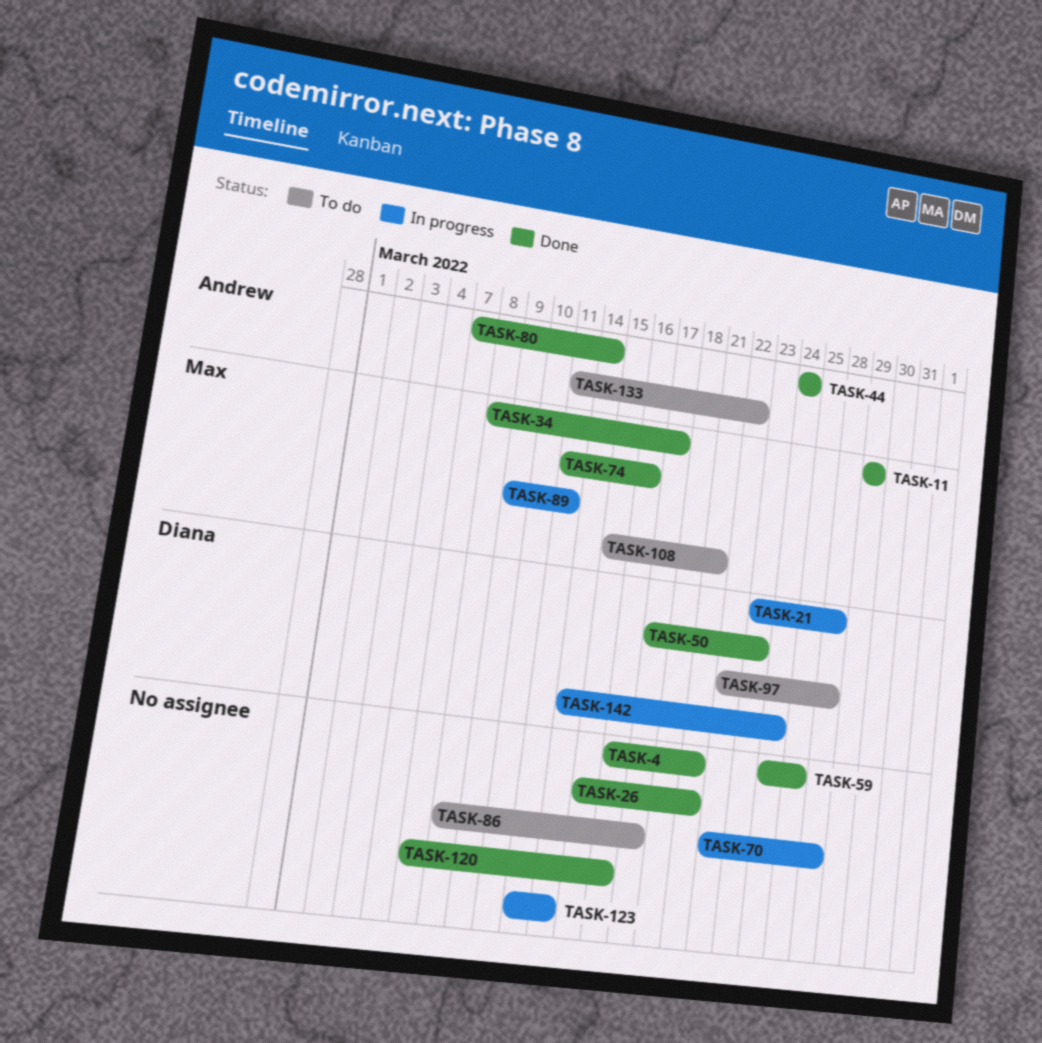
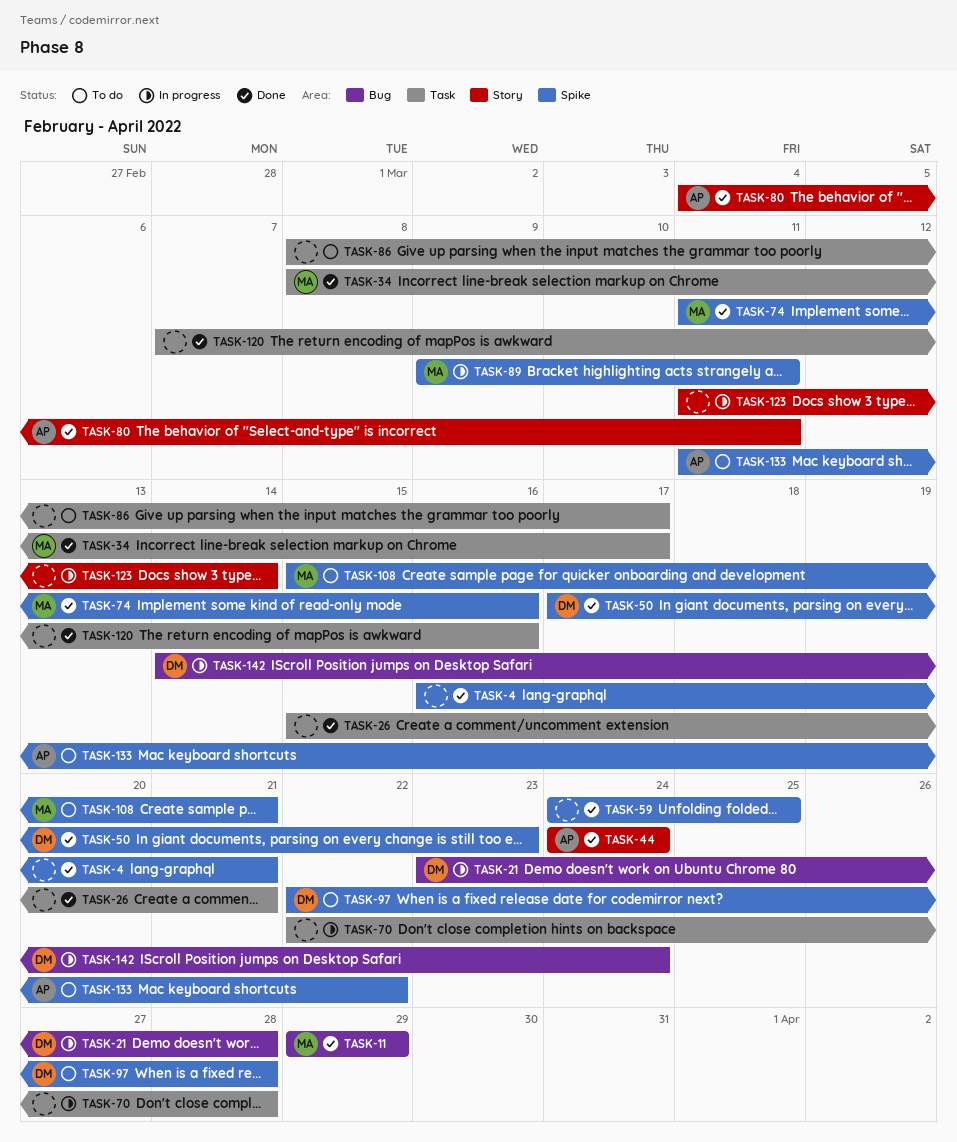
TASK-80, start: Mar 7 -> Mar 4
TASK-80, due: Mar 14 -> Mar 11

